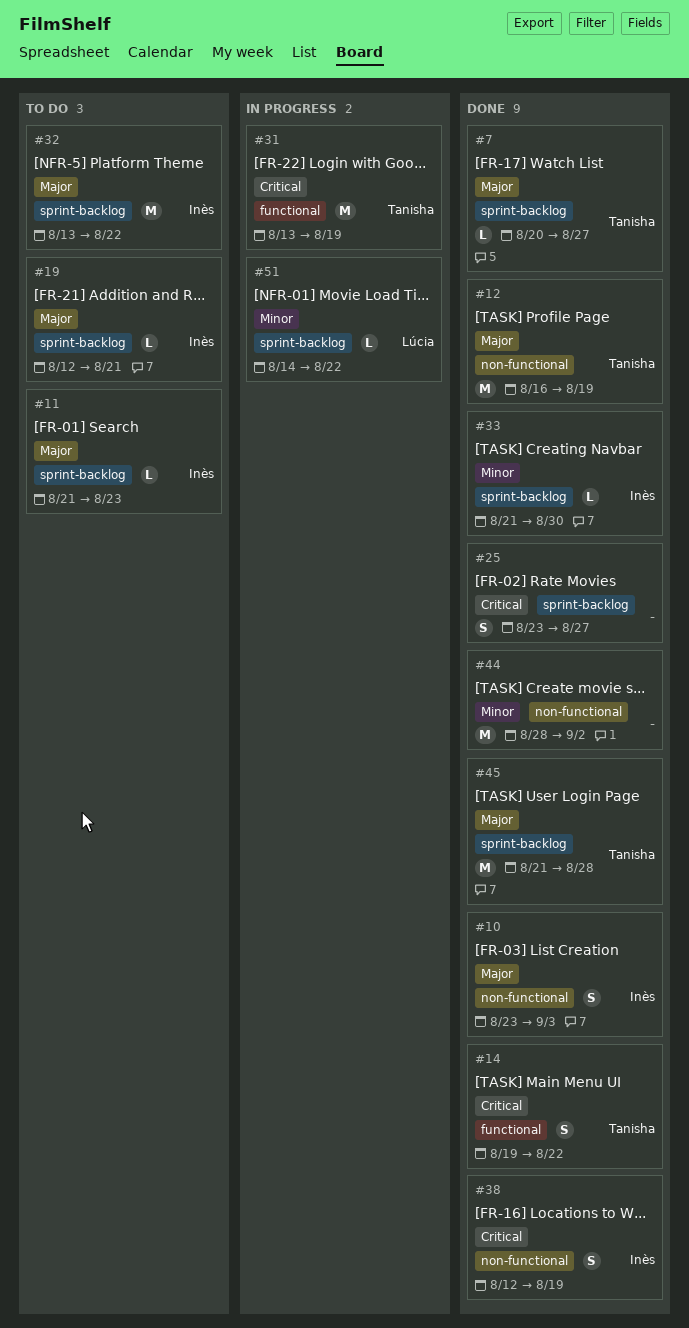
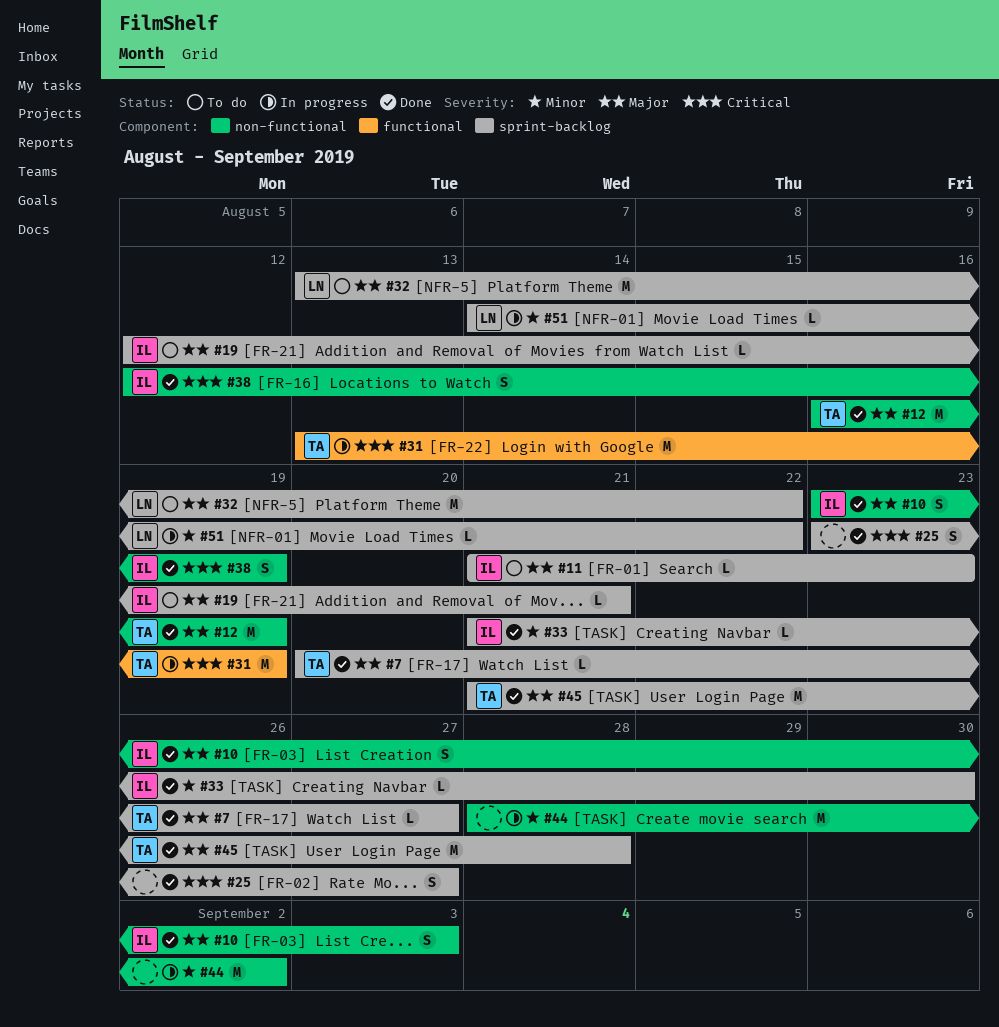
#14: present -> none
#32, owner: Inès -> Lúcia
#44, status: Done -> In progress

